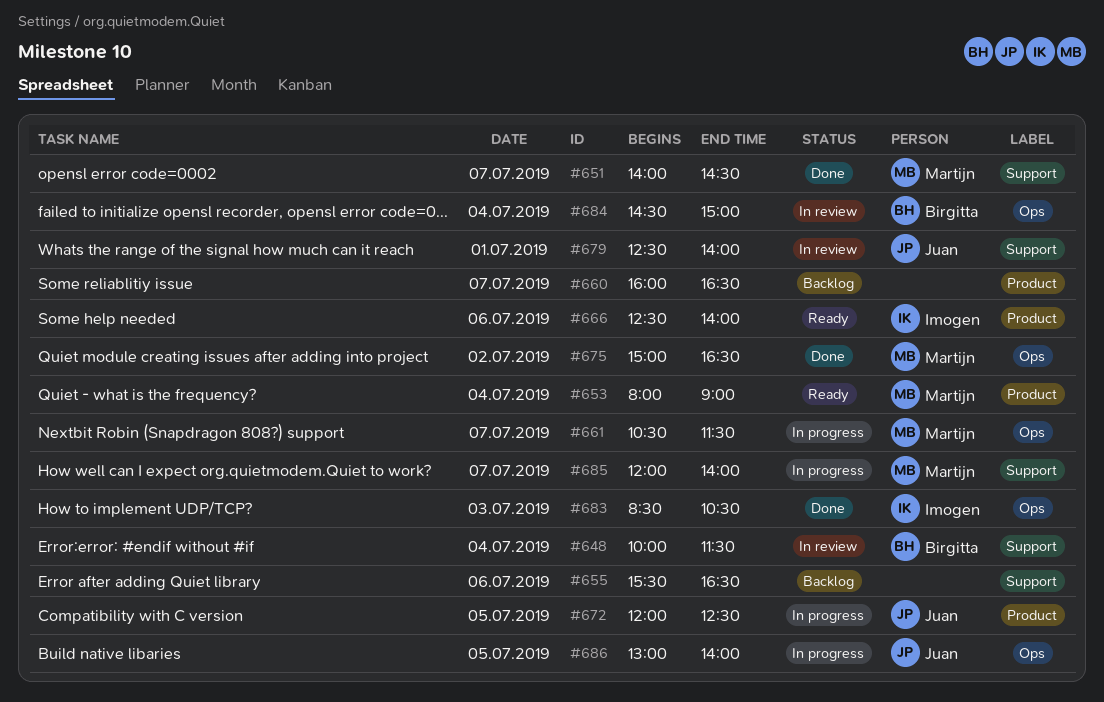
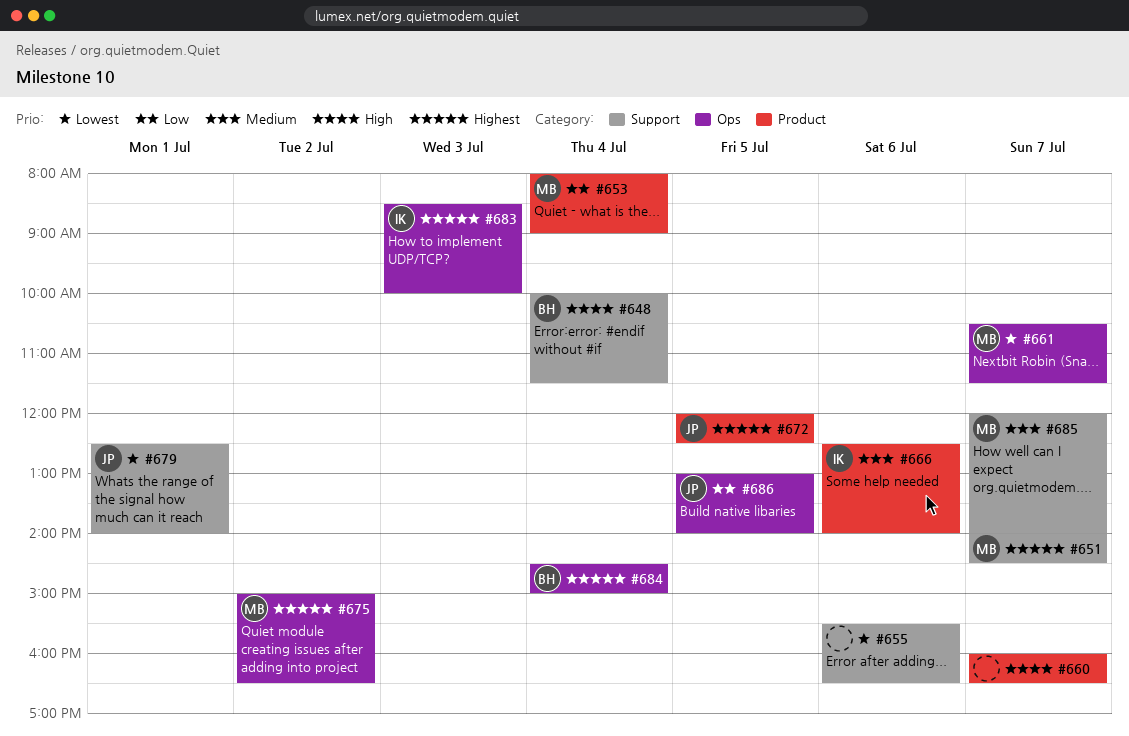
#683, ends: 10:30 -> 10:00

